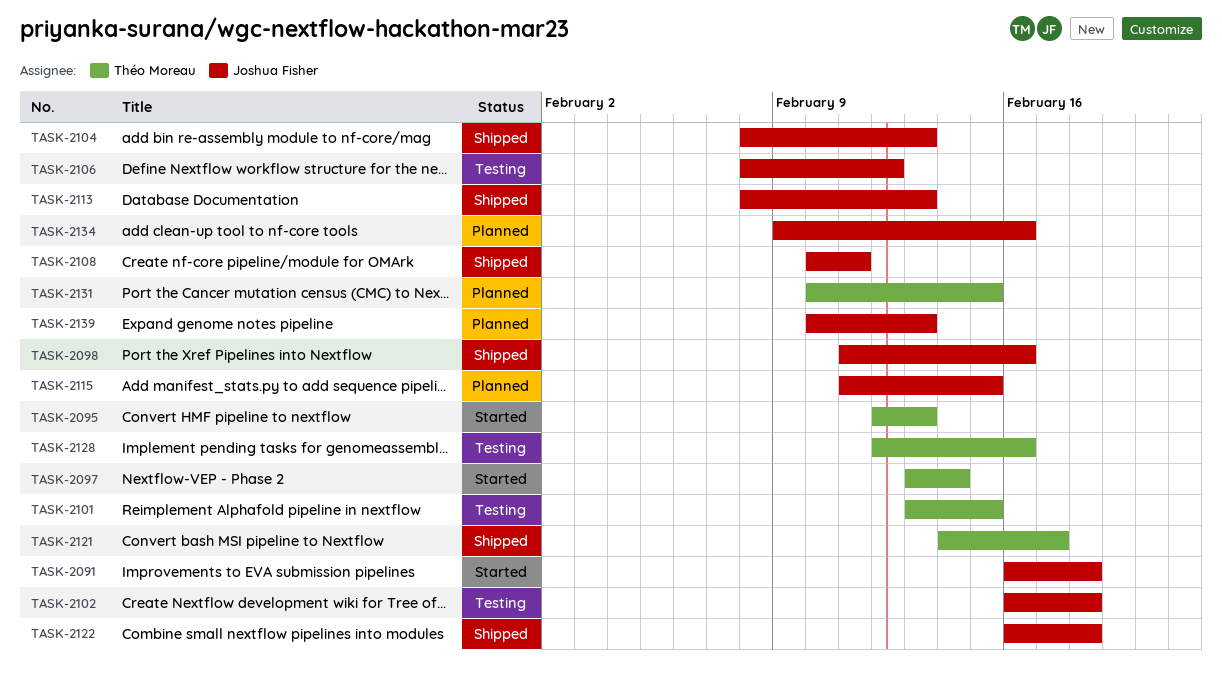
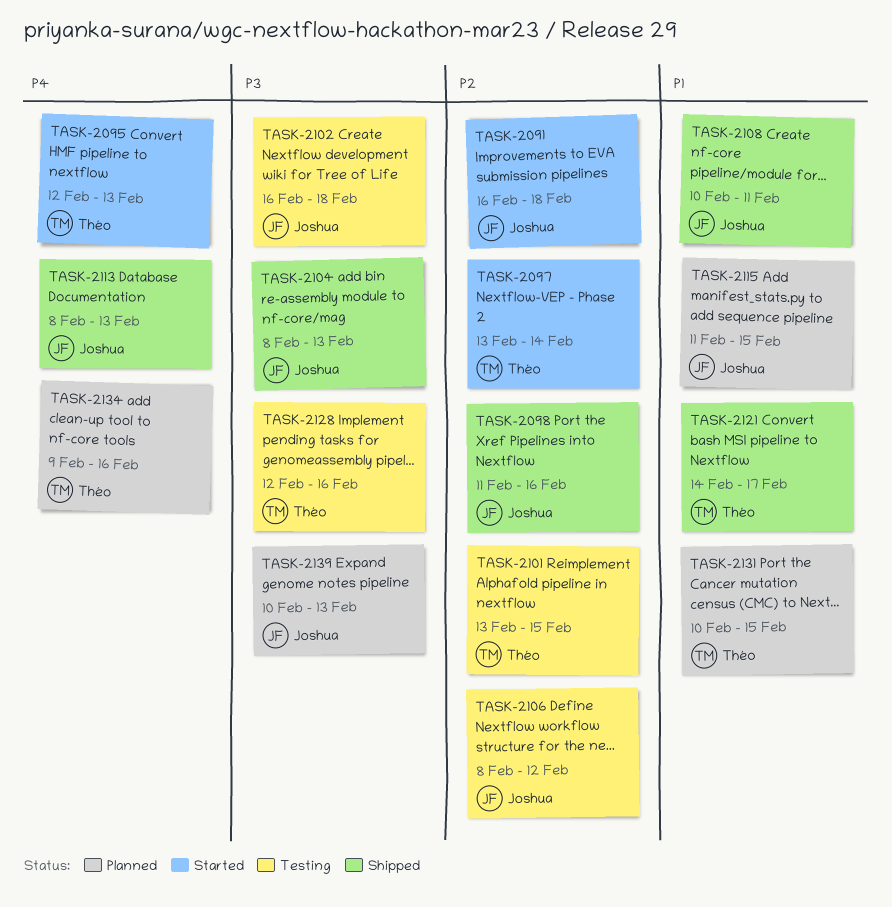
TASK-2122: present -> none
TASK-2134, owner: Joshua Fisher -> Théo Moreau

